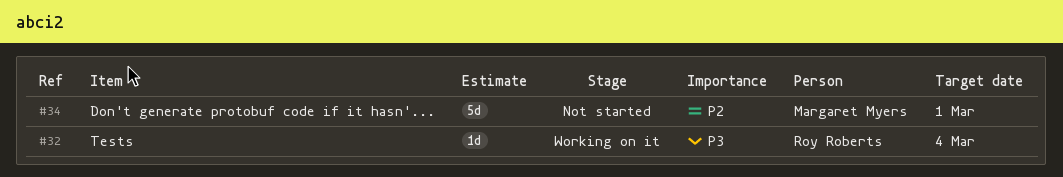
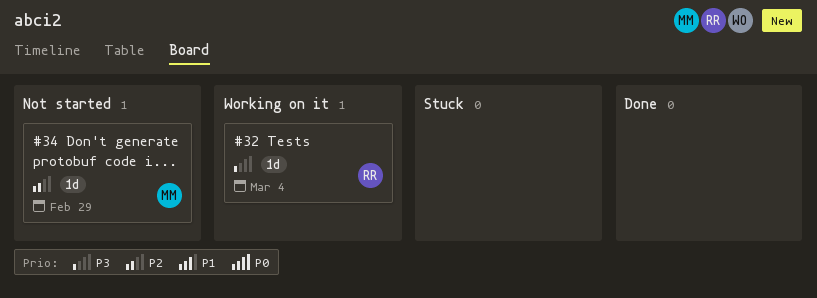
#34, estimate: 5d -> 1d
#34, due: Mar 1 -> Feb 29

